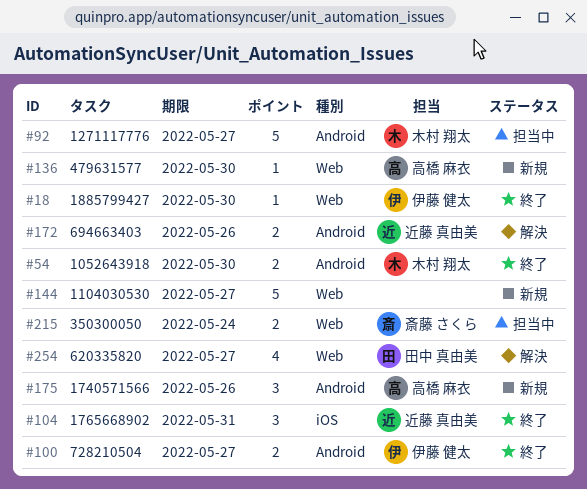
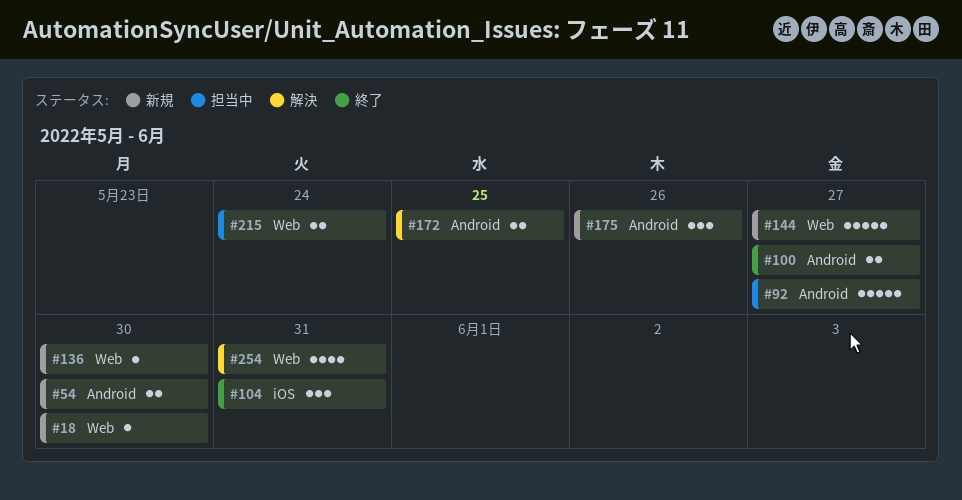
#18, status: 終了 -> 新規
#54, status: 終了 -> 新規
#172, due: May 26 -> May 25
#254, due: May 27 -> May 31

